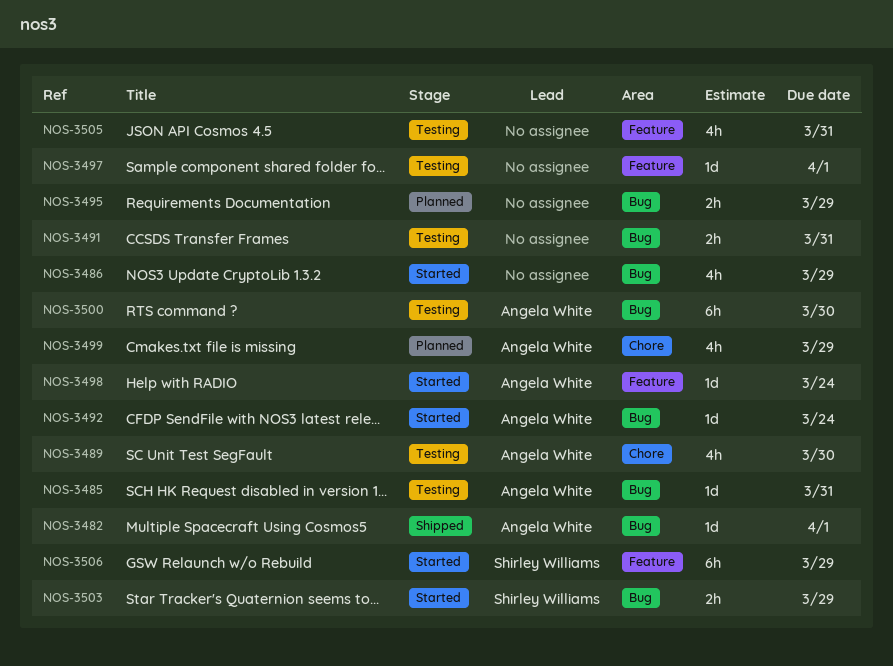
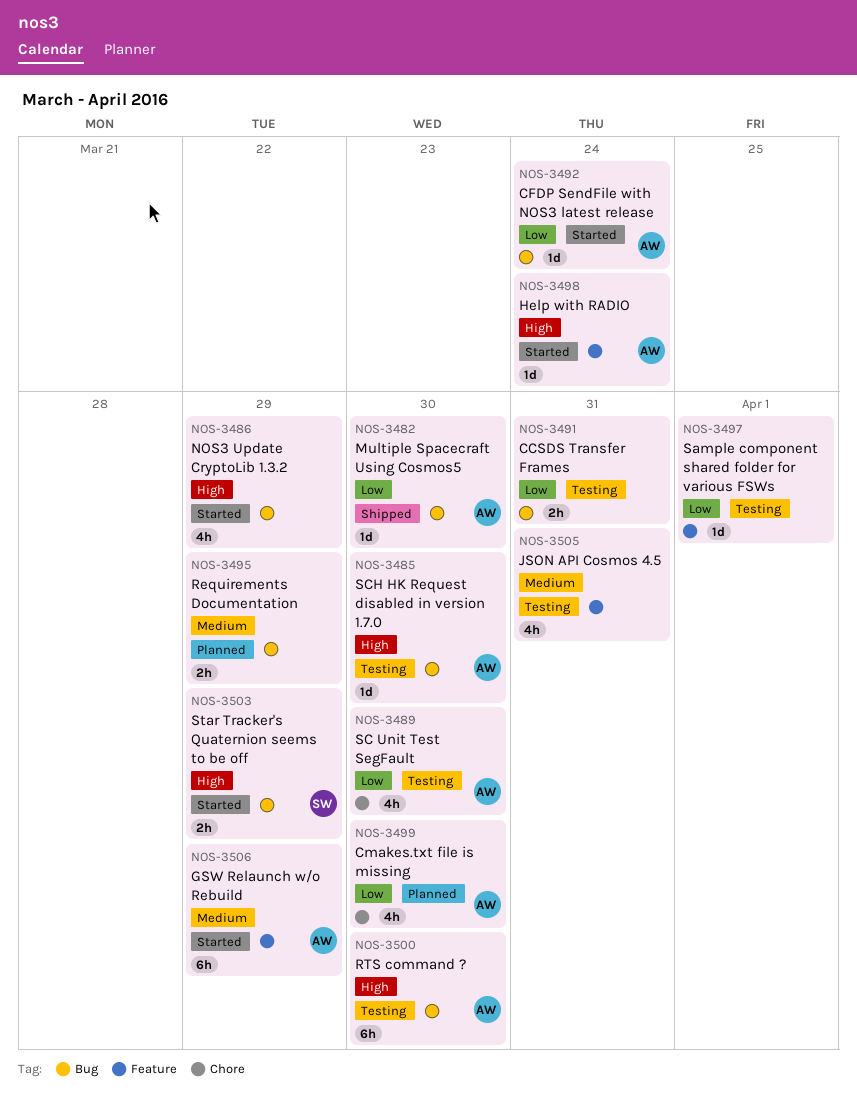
NOS-3482, due: Apr 1 -> Mar 30
NOS-3485, due: Mar 31 -> Mar 30
NOS-3499, due: Mar 29 -> Mar 30
NOS-3506, owner: Shirley Williams -> Angela White

